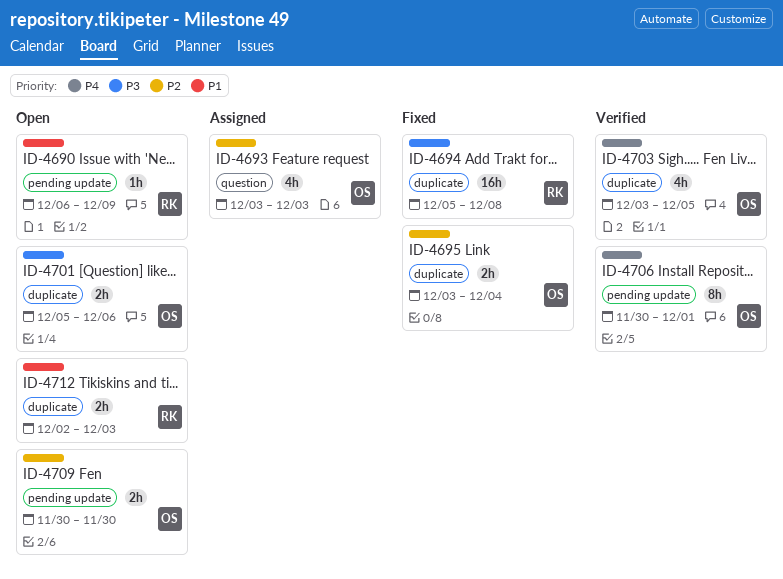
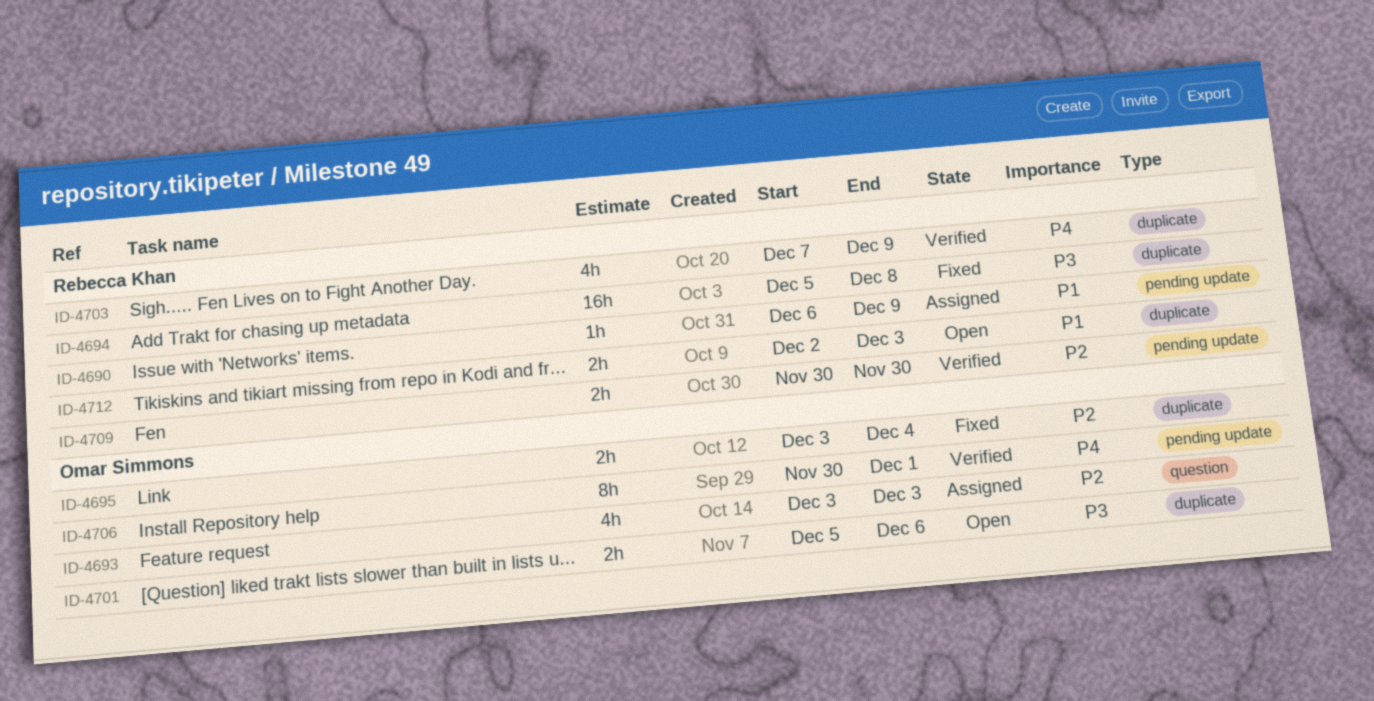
ID-4690, status: Open -> Assigned
ID-4703, owner: Omar Simmons -> Rebecca Khan
ID-4703, start: Dec 3 -> Dec 7
ID-4703, due: Dec 5 -> Dec 9
ID-4709, status: Open -> Verified
ID-4709, owner: Omar Simmons -> Rebecca Khan

